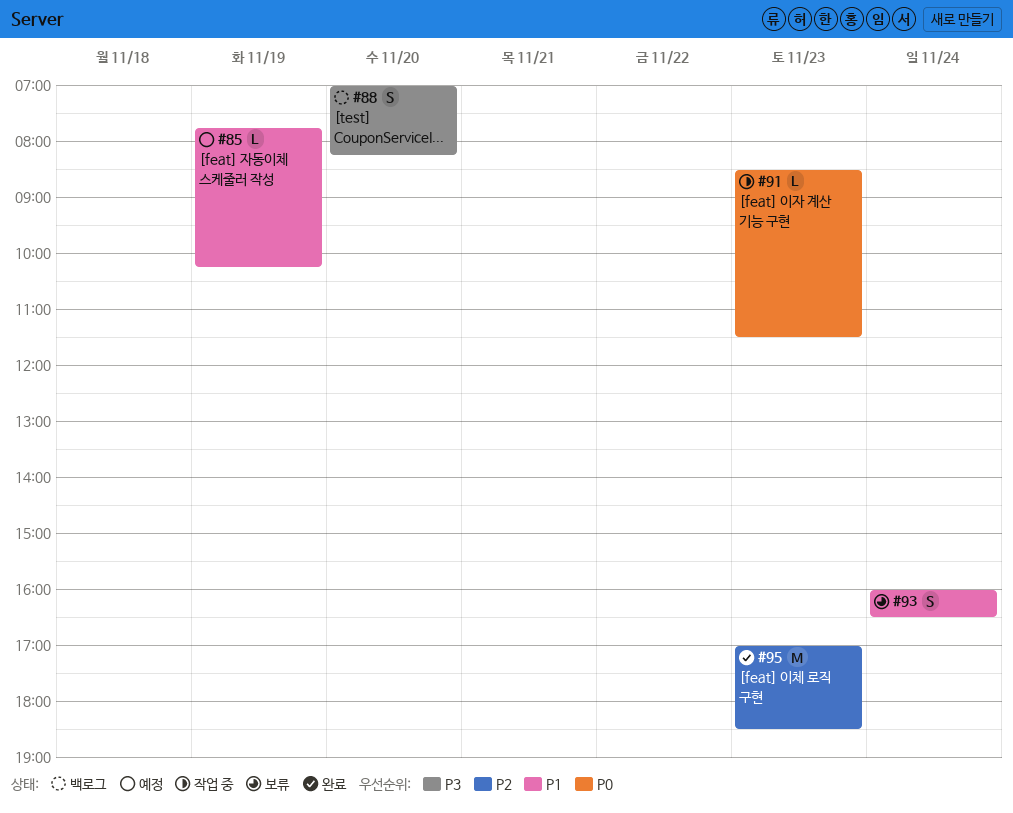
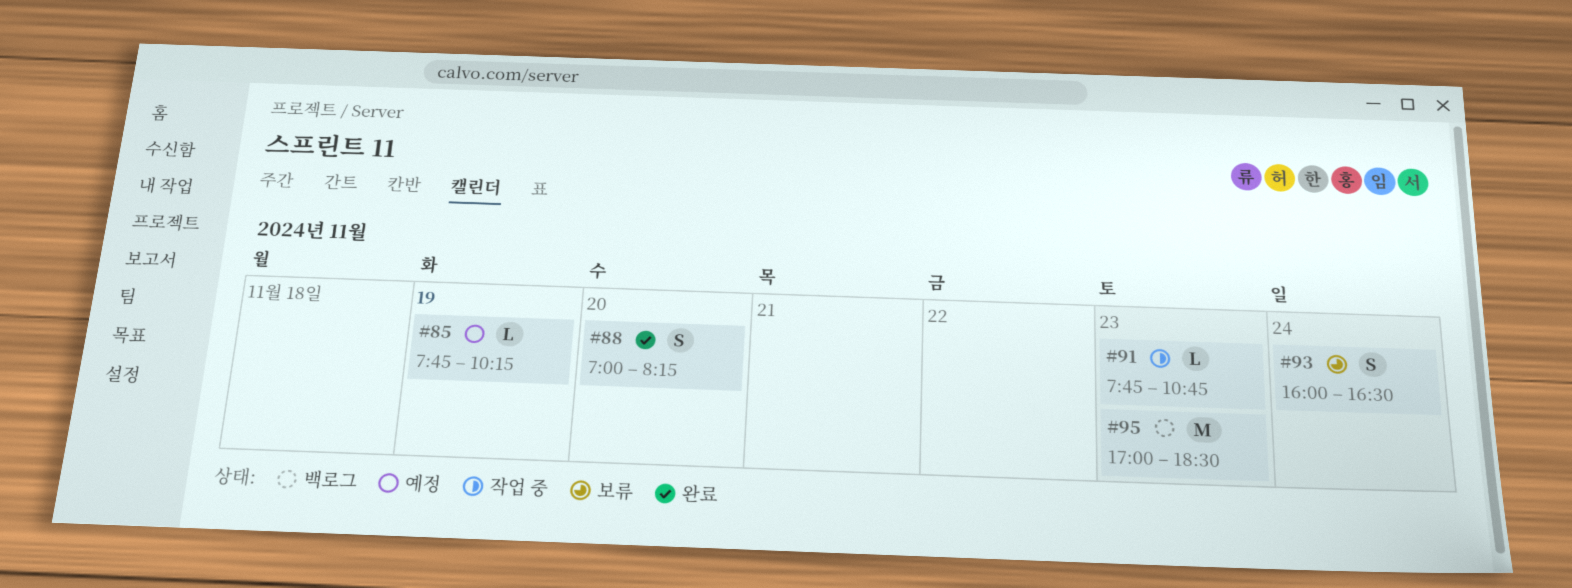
#88, status: 백로그 -> 완료
#91, begins: 08:30 -> 07:45
#91, ends: 11:30 -> 10:45
#95, status: 완료 -> 백로그

